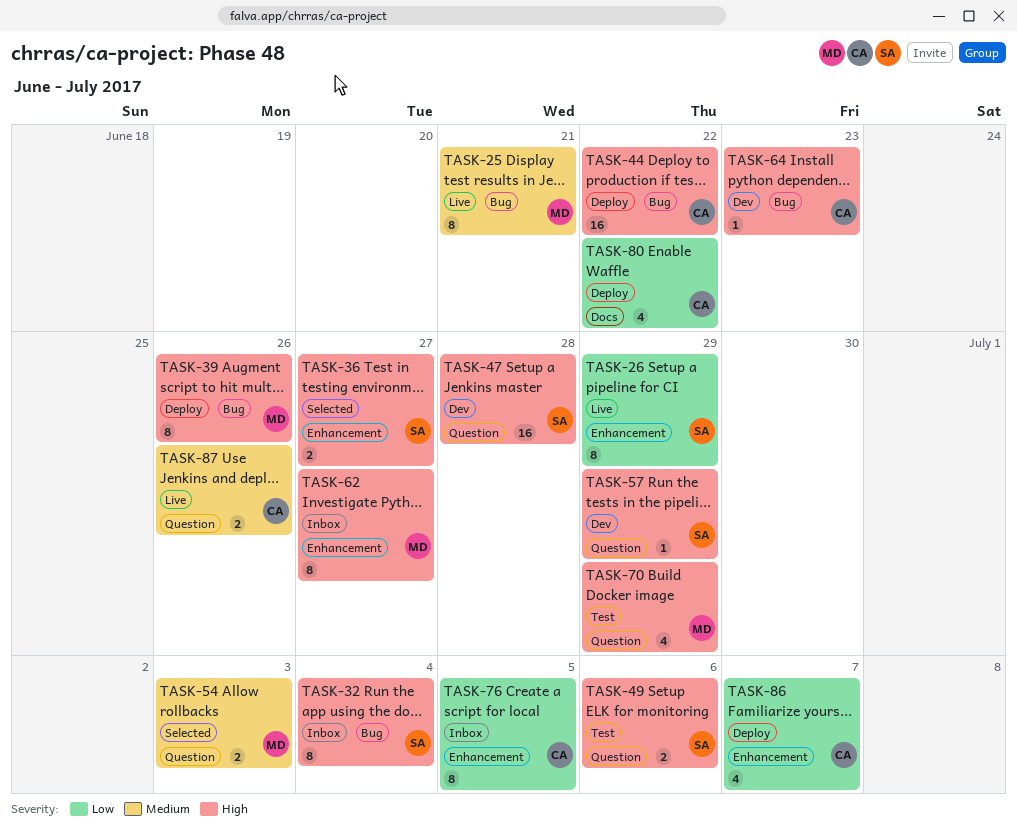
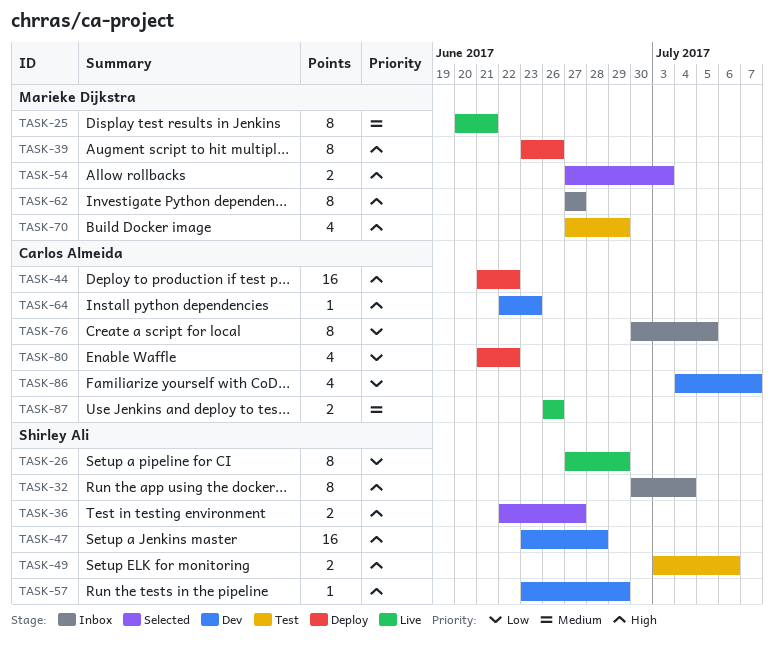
TASK-54, priority: Medium -> High
TASK-86, status: Deploy -> Dev

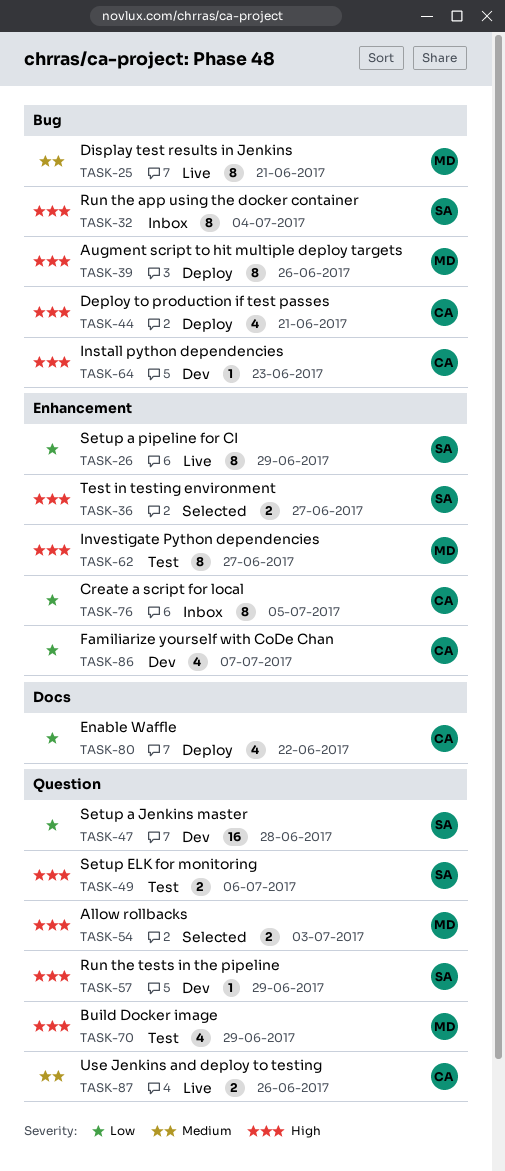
TASK-44, estimate: 16 -> 4
TASK-44, due: Jun 22 -> Jun 21
TASK-47, priority: High -> Low
TASK-62, status: Inbox -> Test

